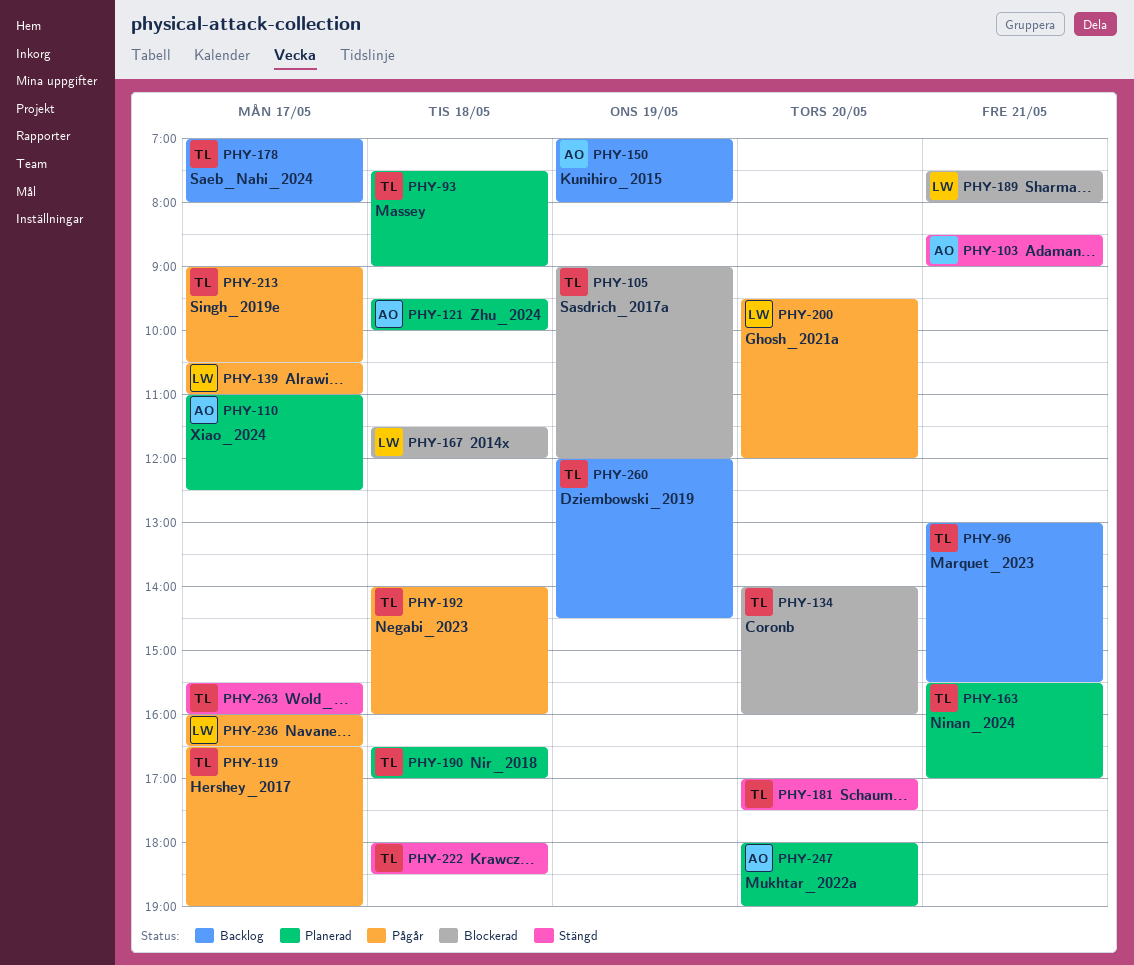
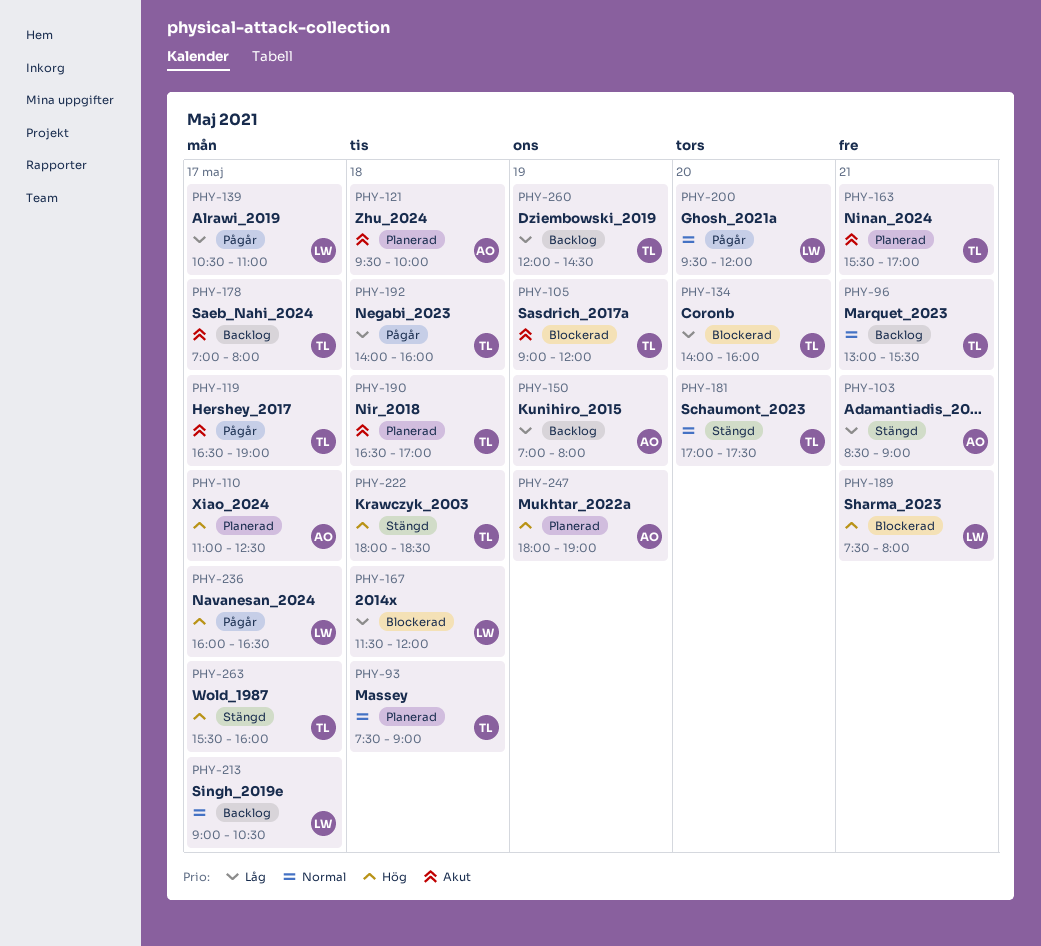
PHY-213, status: Pågår -> Backlog
PHY-213, owner: TL -> LW
PHY-247, day: May 20 -> May 19

